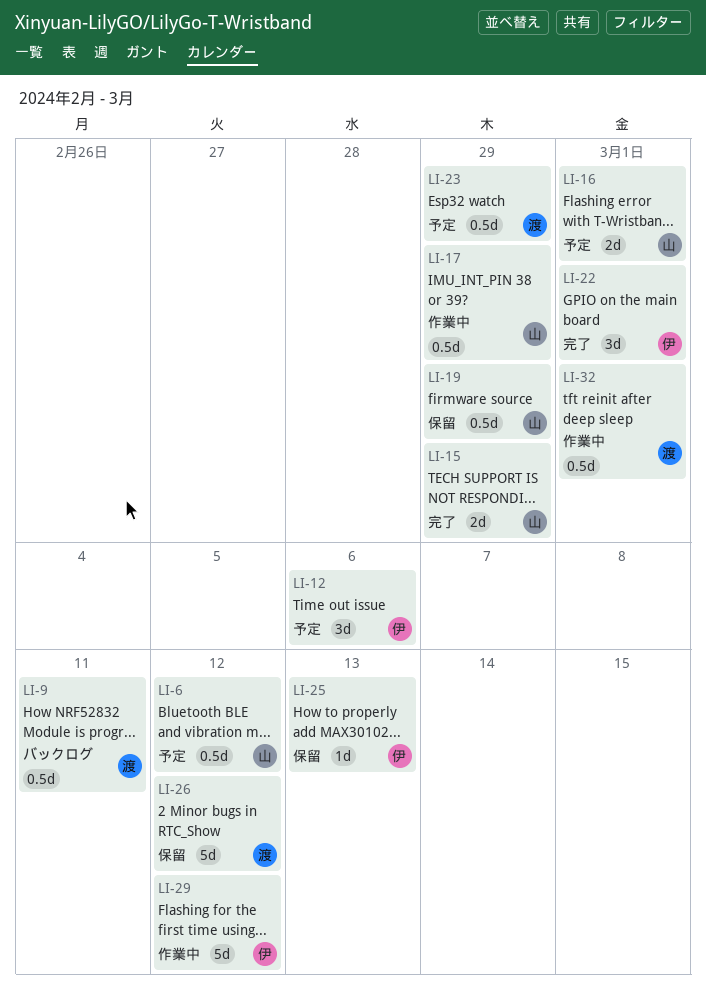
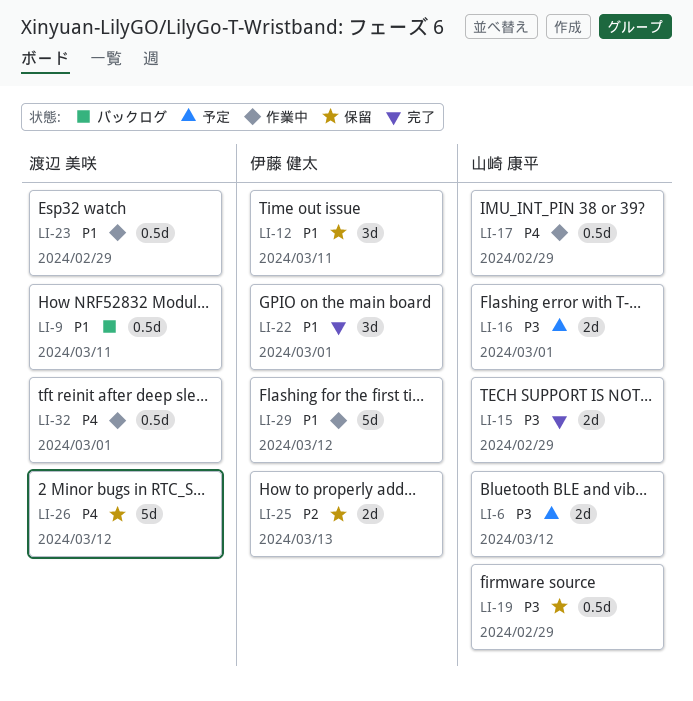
LI-6, estimate: 0.5d -> 2d
LI-12, status: 予定 -> 保留
LI-12, due: Mar 6 -> Mar 11
LI-23, status: 予定 -> 作業中
LI-25, estimate: 1d -> 2d

